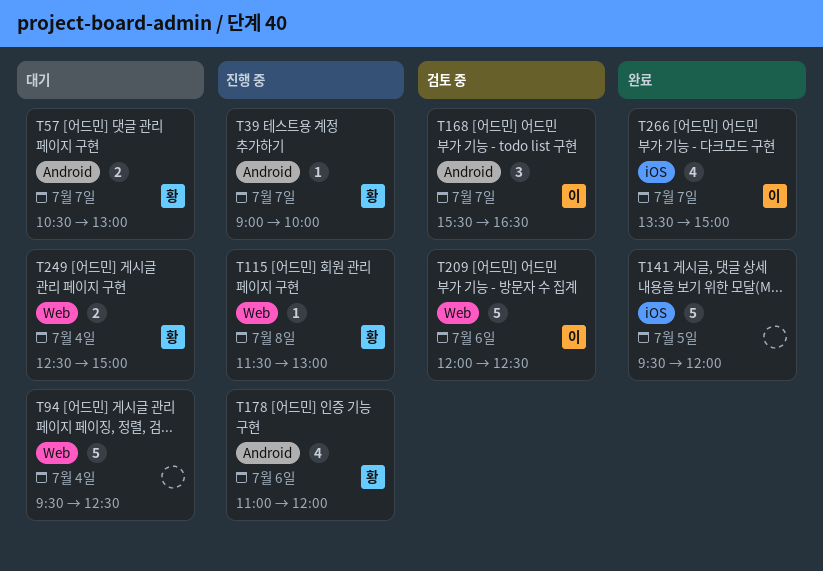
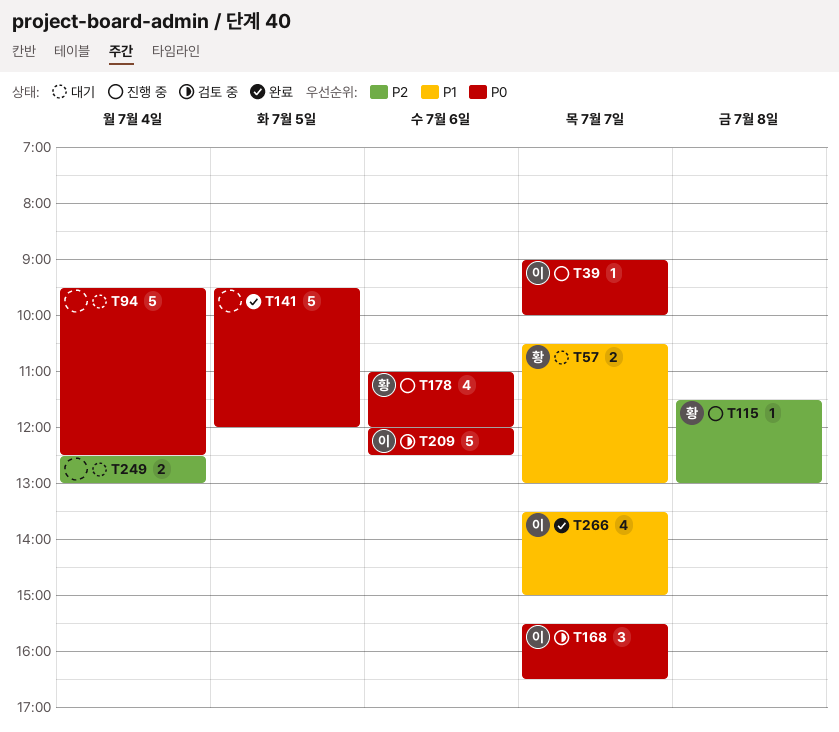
T39, owner: 황 -> 이
T249, owner: 황 -> none
T249, ends: 15:00 -> 13:00

